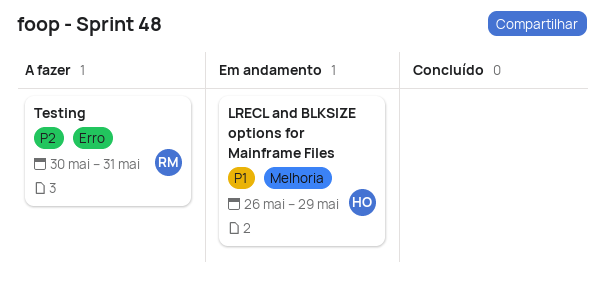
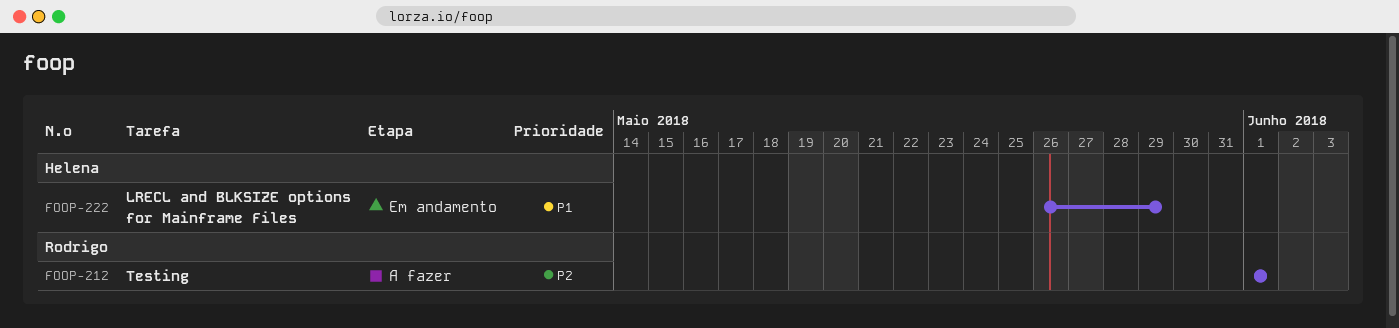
Testing, start: May 30 -> Jun 1
Testing, due: May 31 -> Jun 1

